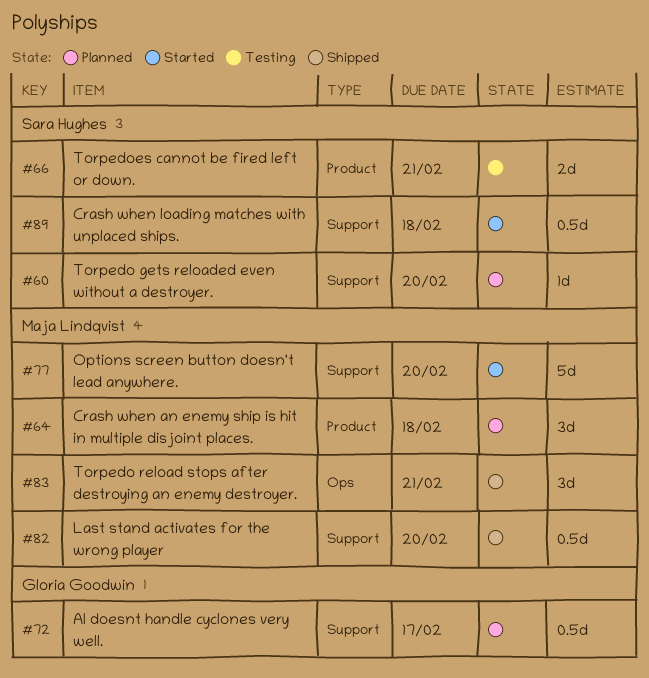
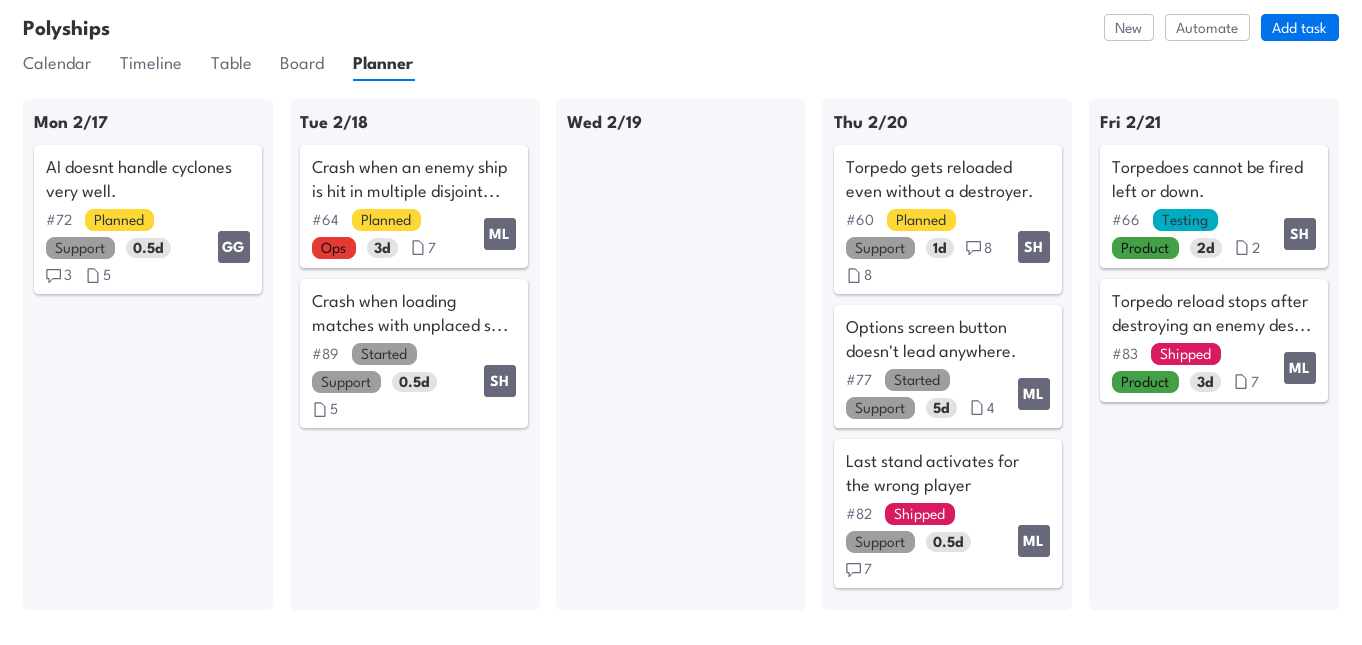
#64, label: Product -> Ops
#83, label: Ops -> Product

